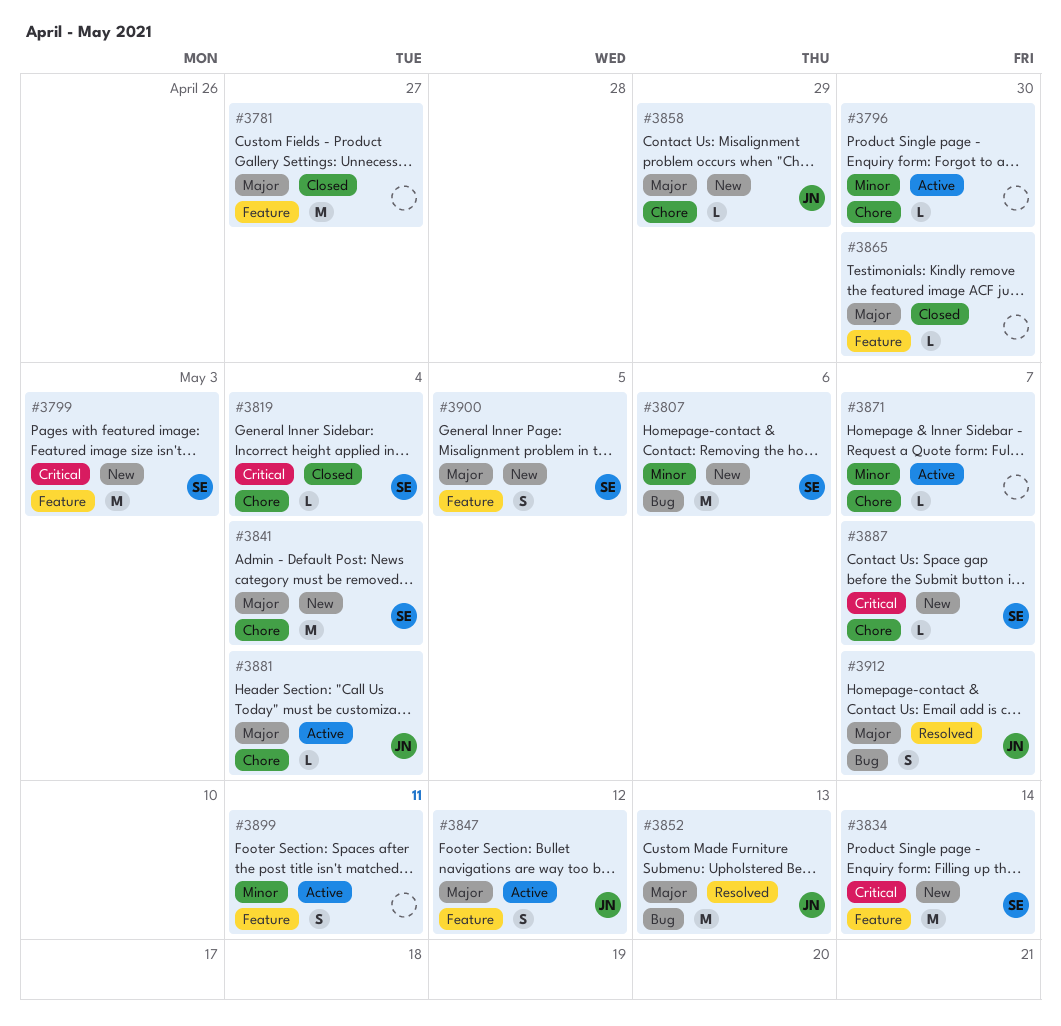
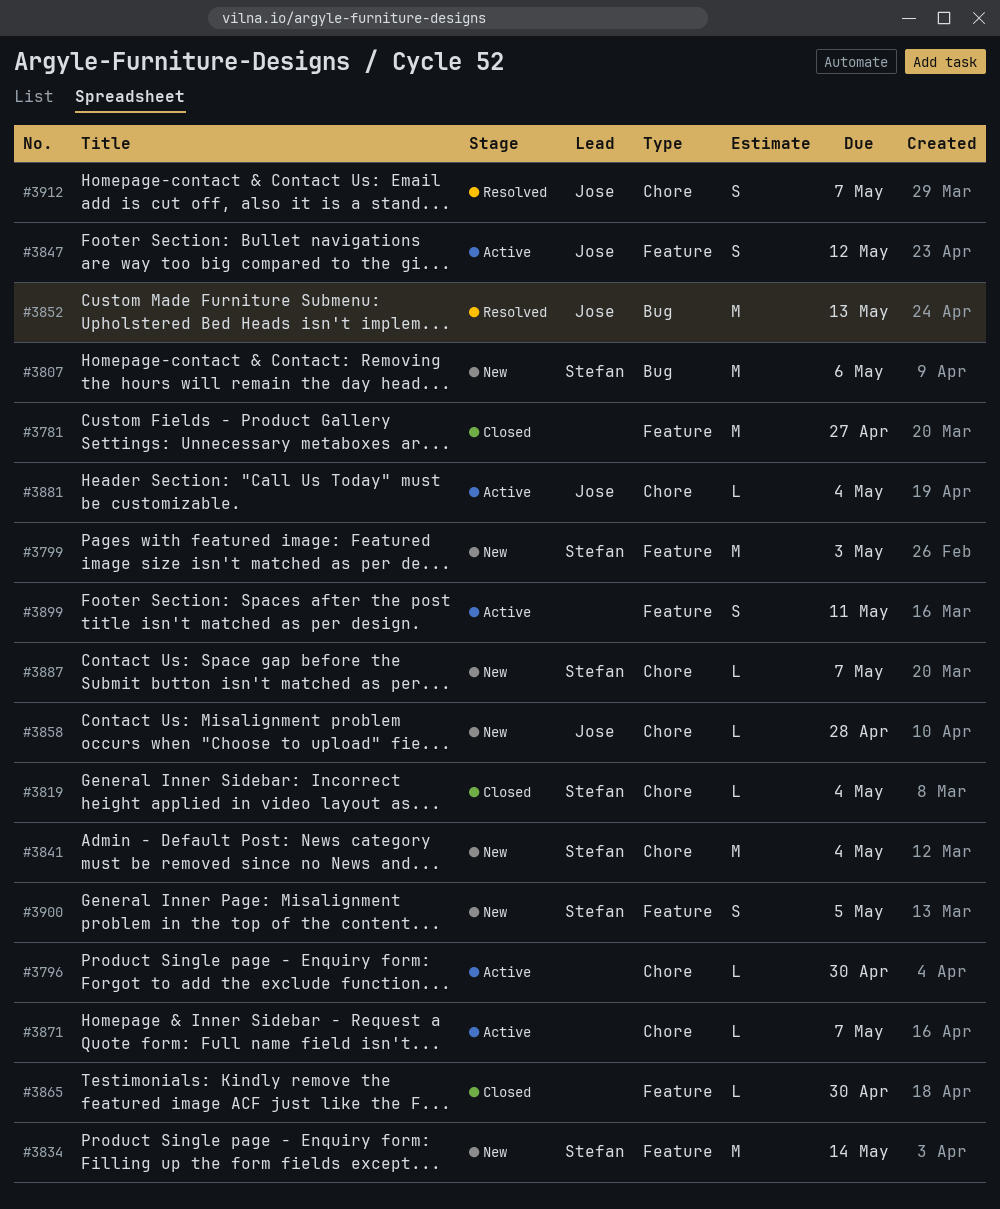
#3858, due: Apr 29 -> Apr 28
#3912, label: Bug -> Chore

